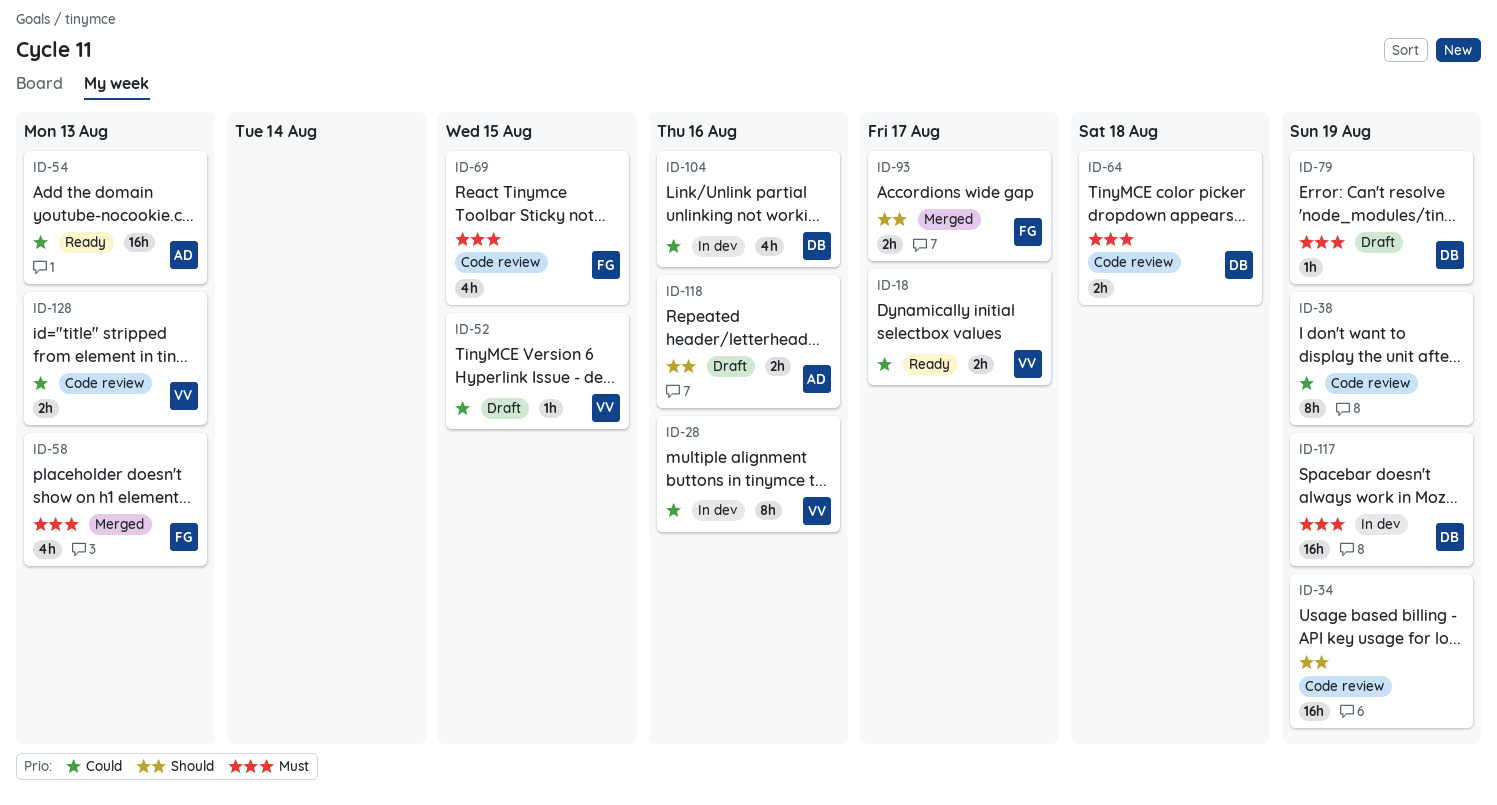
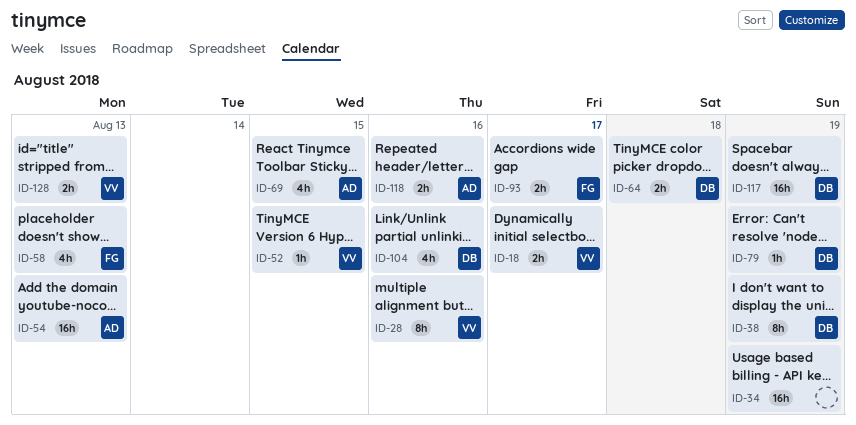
ID-38, owner: none -> DB
ID-69, owner: FG -> AD

